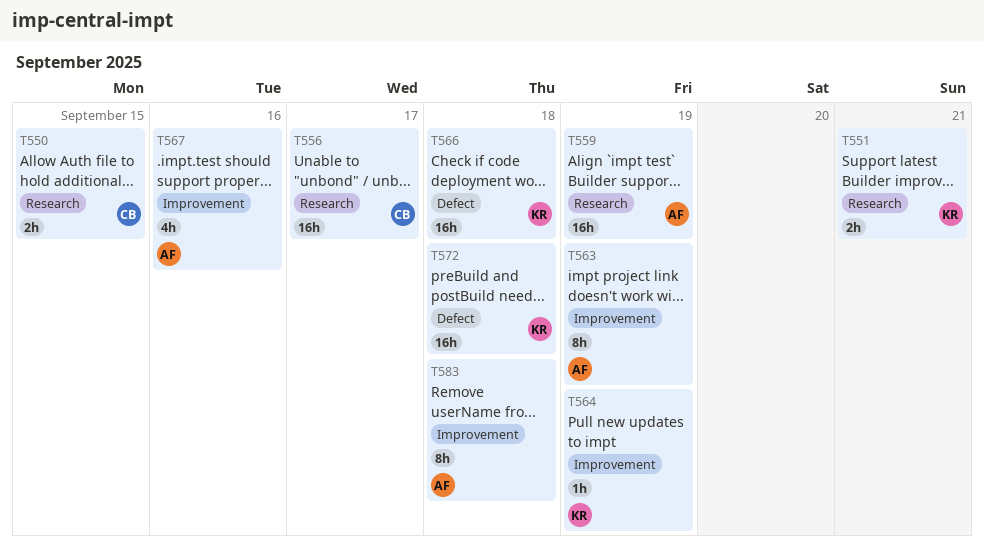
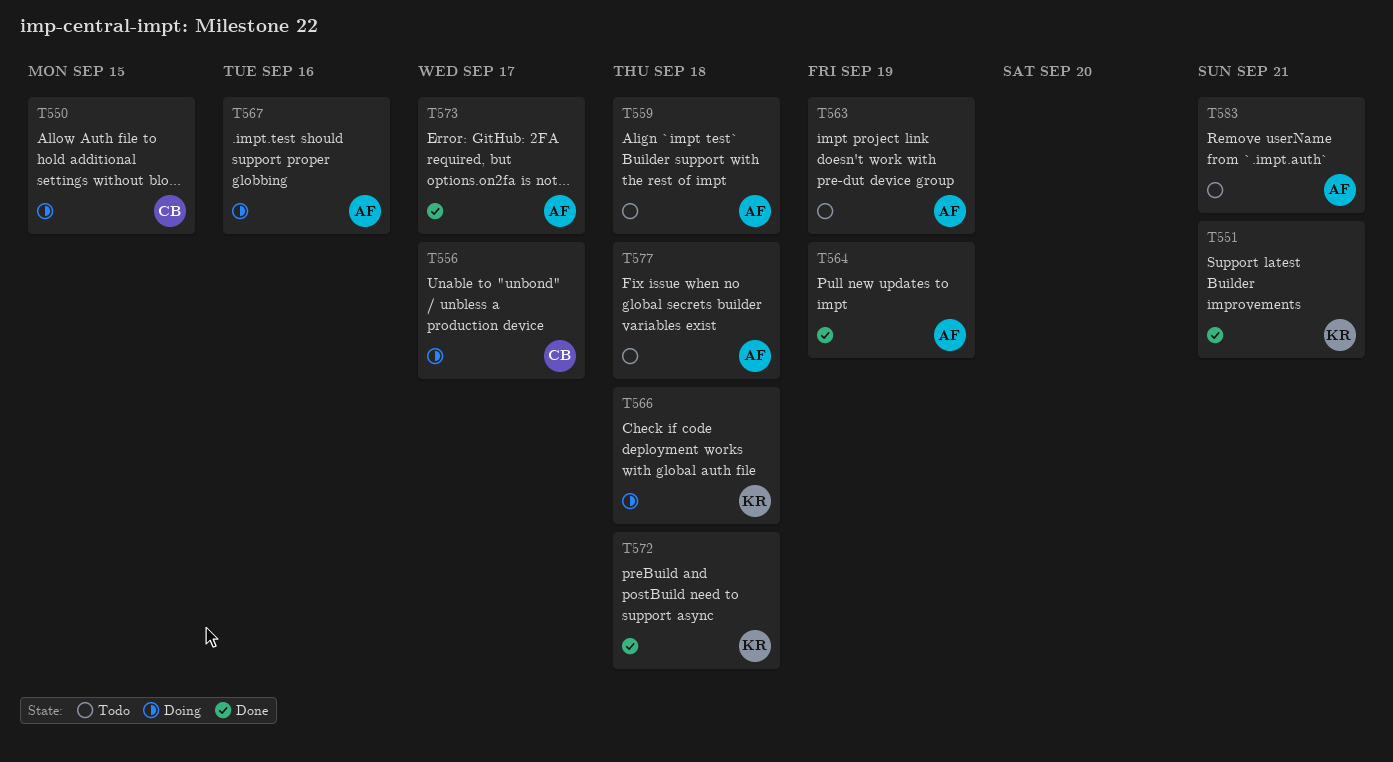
T559, due: Sep 19 -> Sep 18
T564, owner: KR -> AF
T573: none -> present
T577: none -> present
T583, due: Sep 18 -> Sep 21

